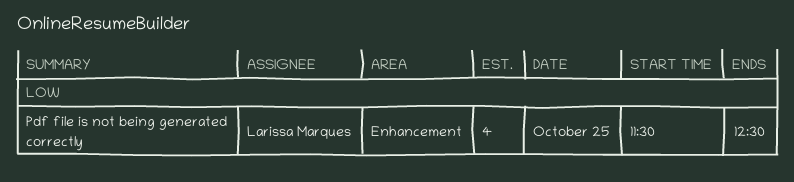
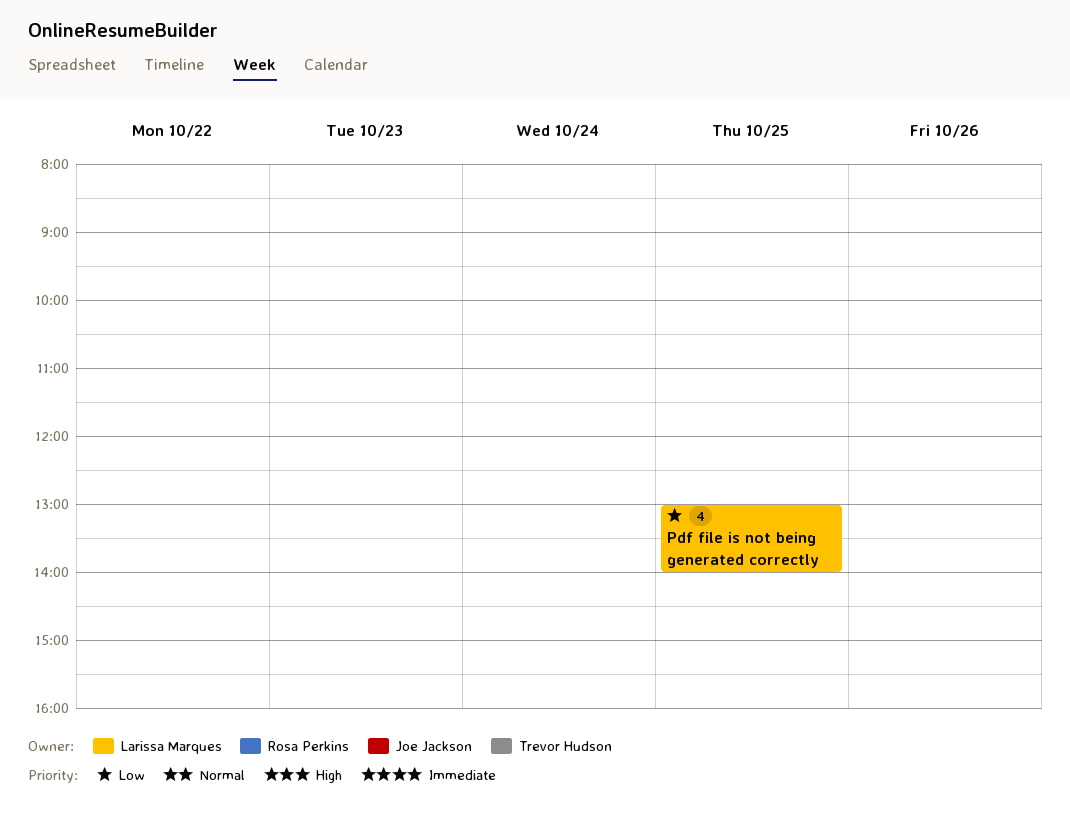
Pdf file is not being generated correctly, begins: 11:30 -> 13:00
Pdf file is not being generated correctly, ends: 12:30 -> 14:00

